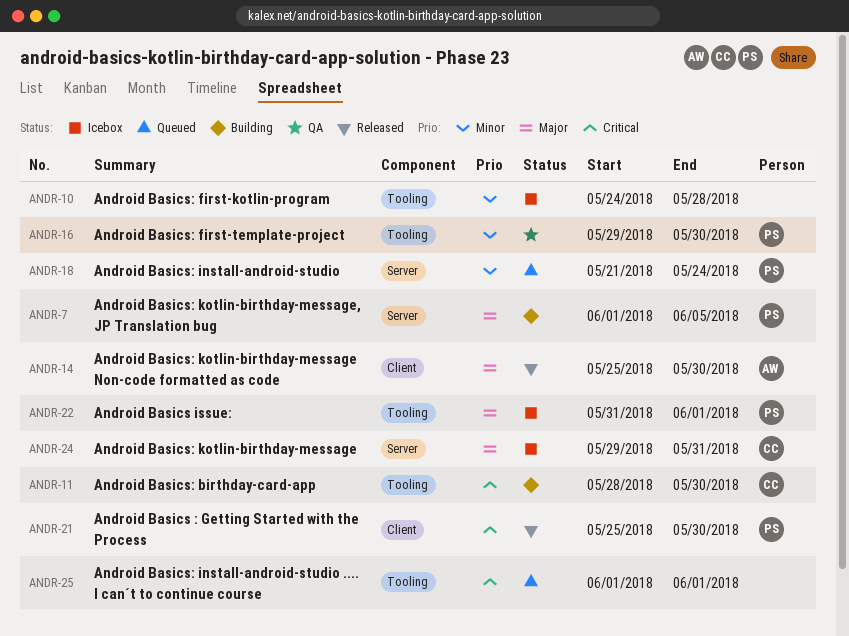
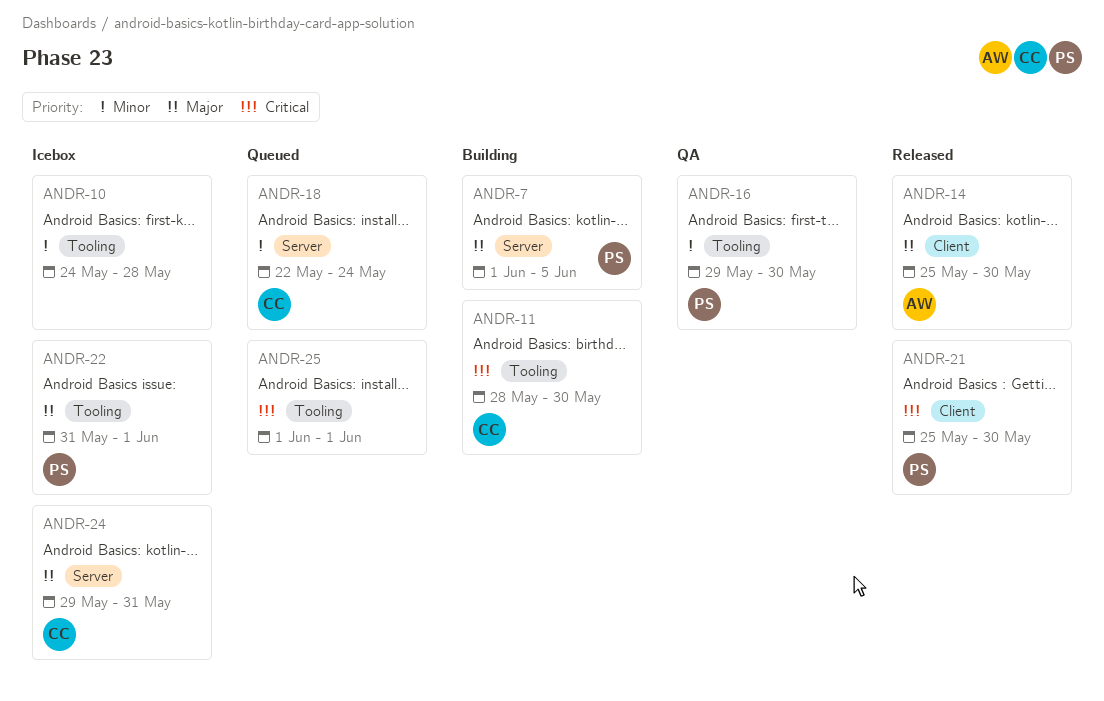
ANDR-18, owner: PS -> CC
ANDR-18, start: May 21 -> May 22

